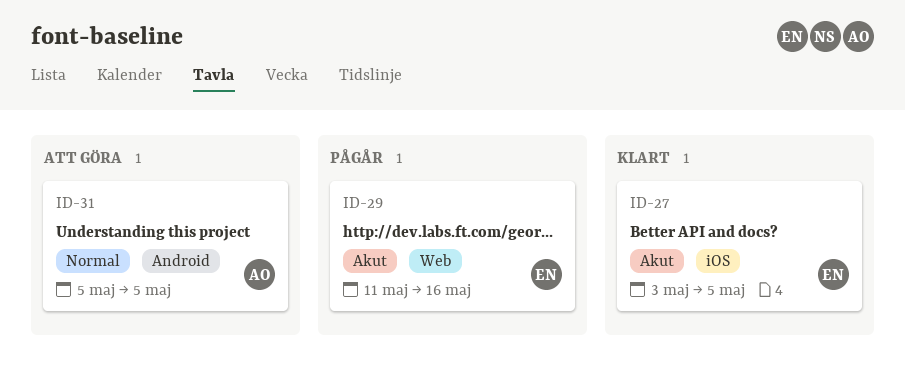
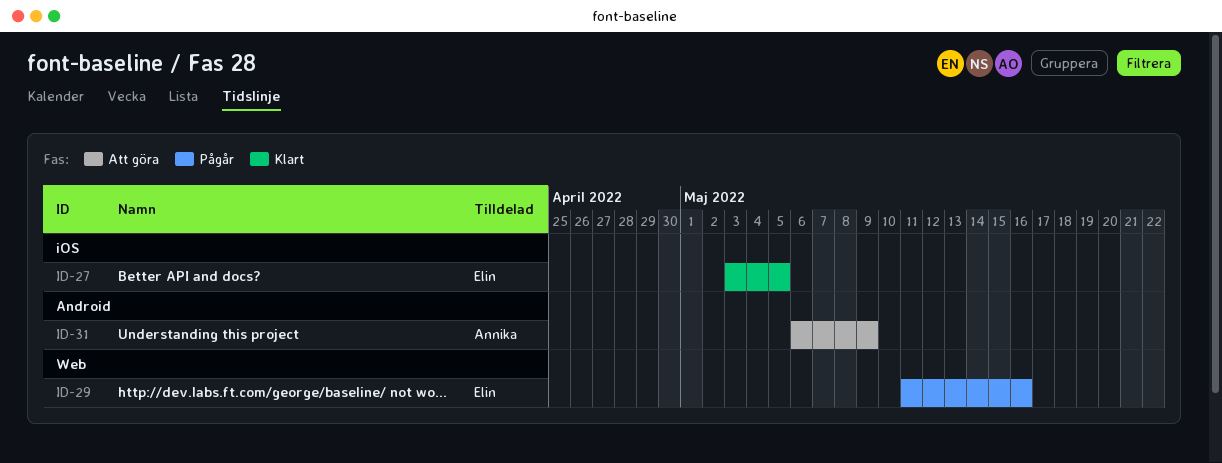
ID-31, start: May 5 -> May 6
ID-31, due: May 5 -> May 9

